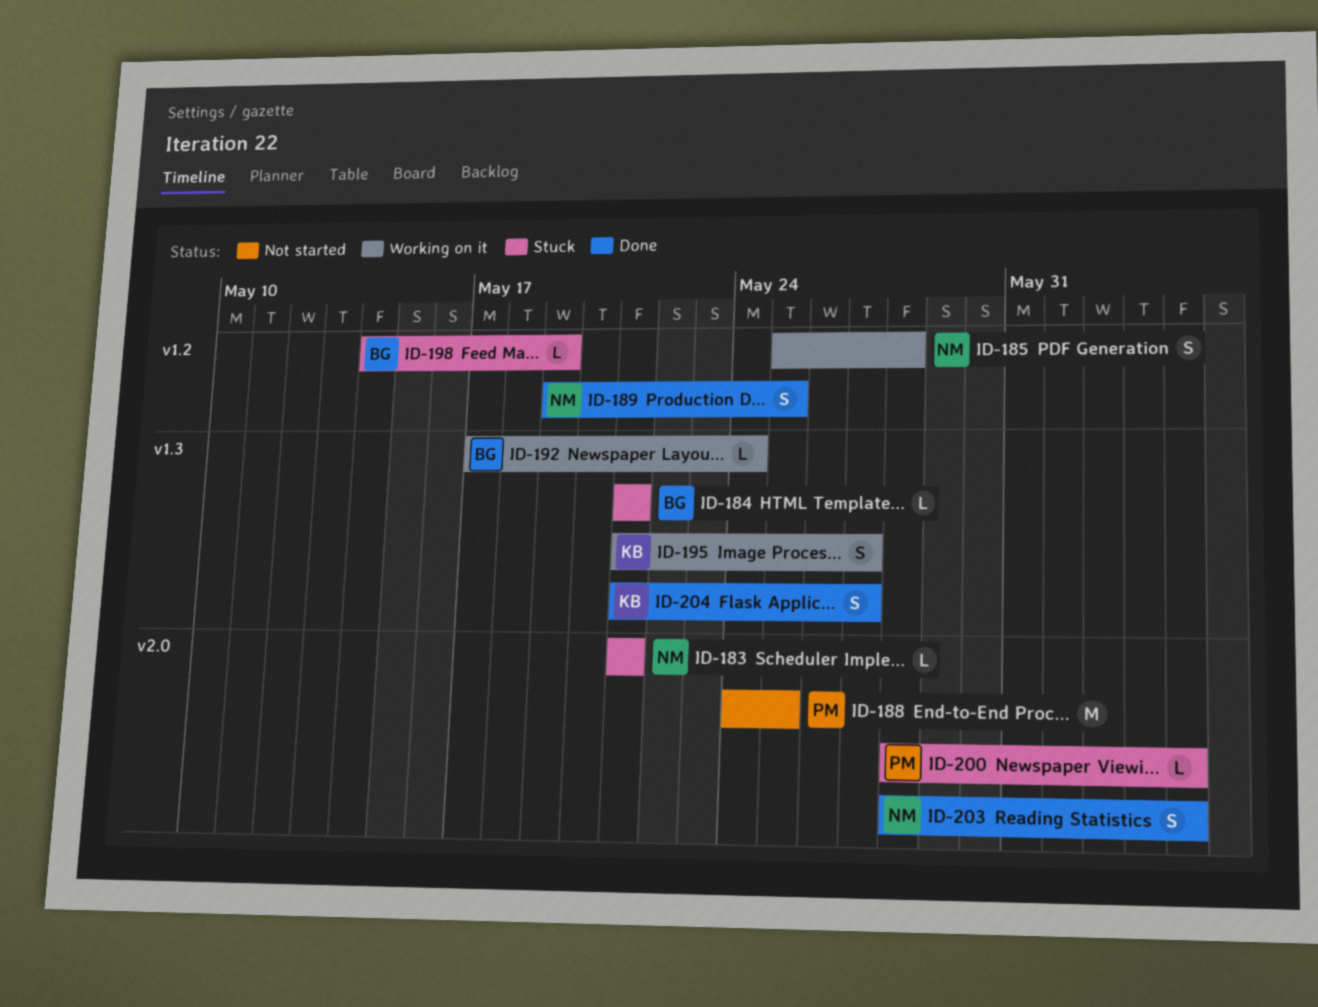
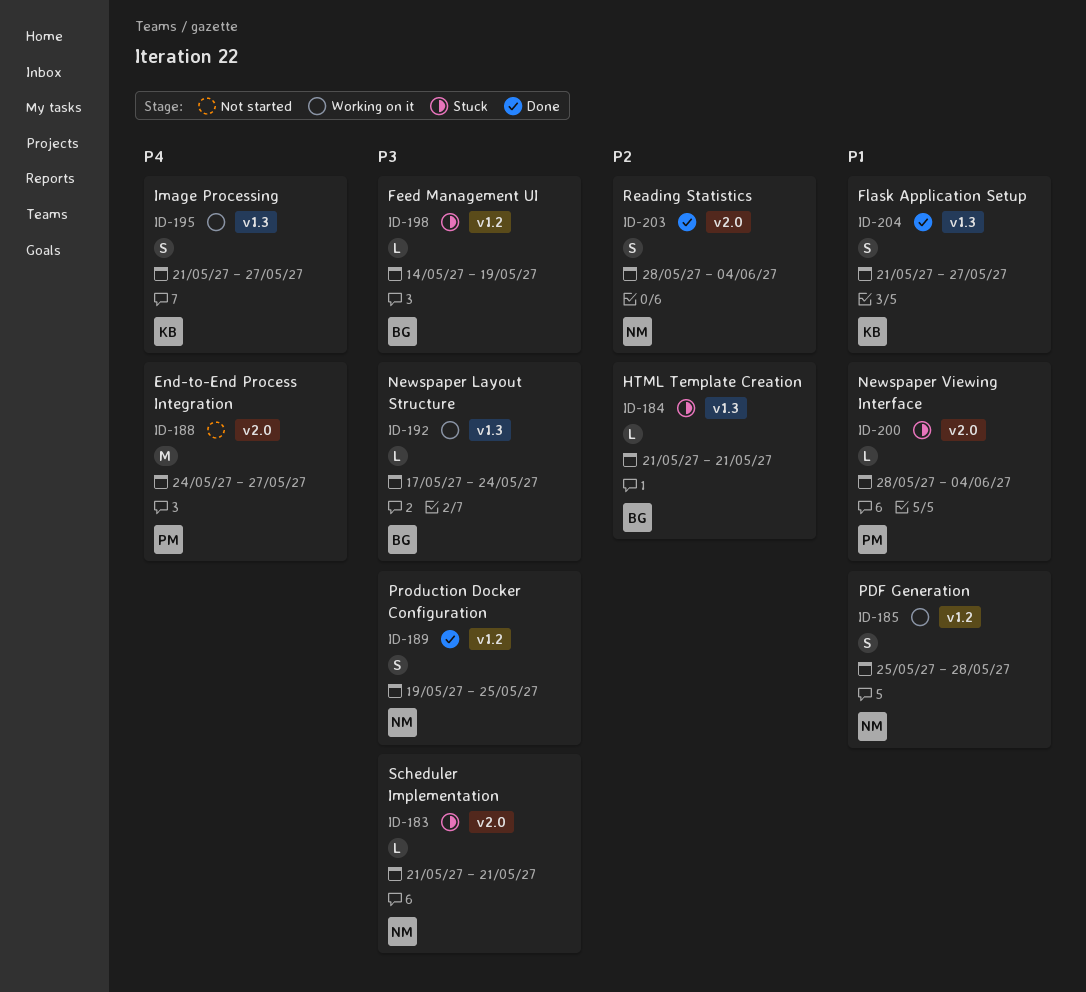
ID-188, due: May 25 -> May 27

